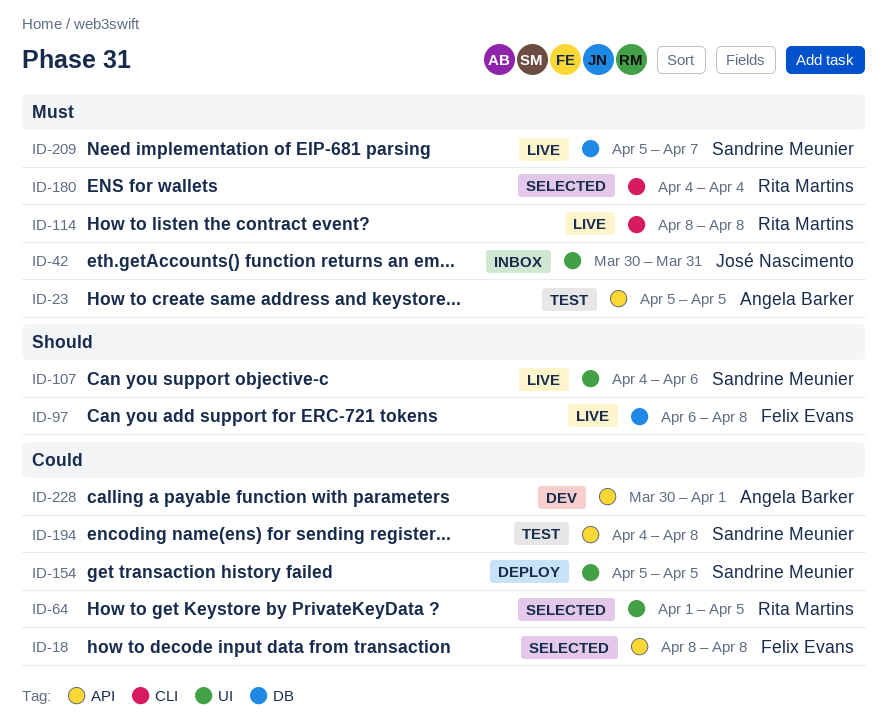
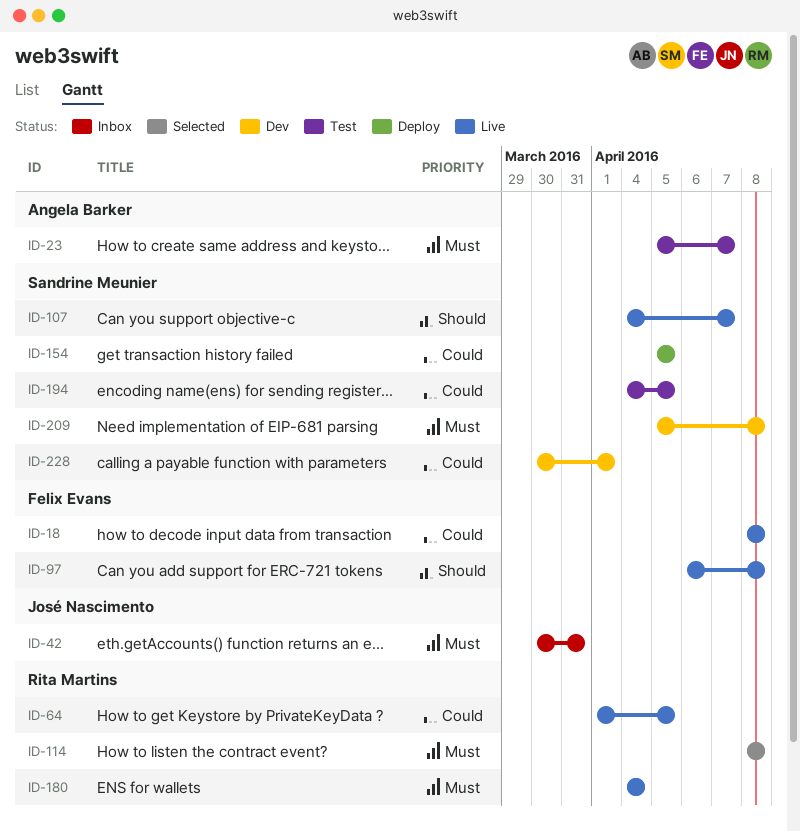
ID-18, status: Selected -> Live
ID-23, due: Apr 5 -> Apr 7
ID-64, status: Selected -> Live
ID-107, due: Apr 6 -> Apr 7
ID-114, status: Live -> Selected
ID-180, status: Selected -> Live
ID-194, due: Apr 8 -> Apr 5
ID-209, status: Live -> Dev
ID-209, due: Apr 7 -> Apr 8
ID-228, owner: Angela Barker -> Sandrine Meunier

